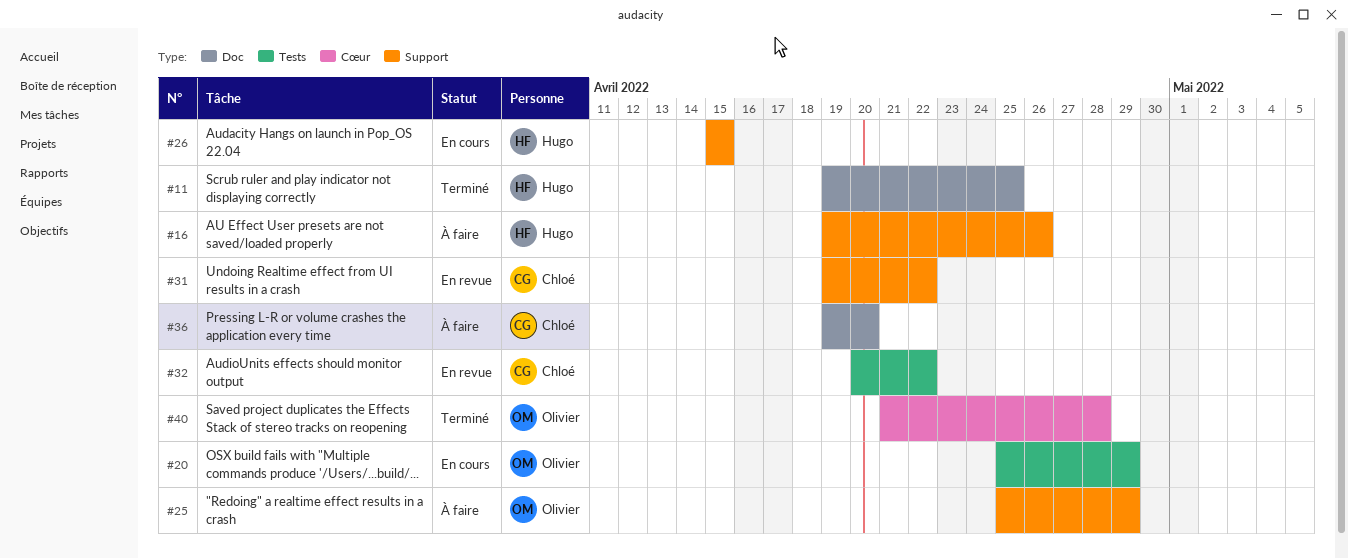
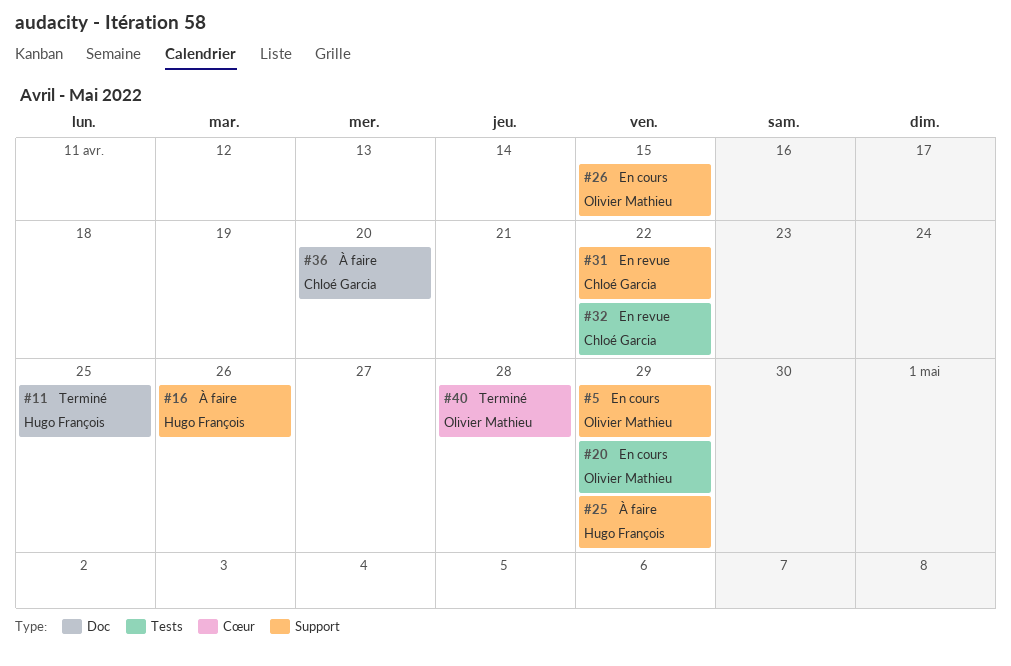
#5: none -> present
#25, owner: Olivier Mathieu -> Hugo François
#26, owner: Hugo François -> Olivier Mathieu

